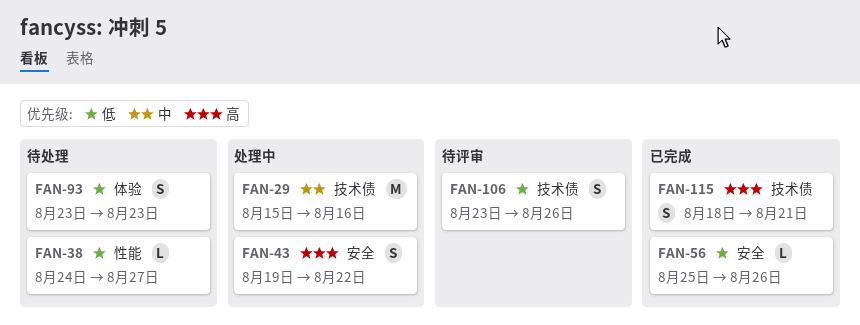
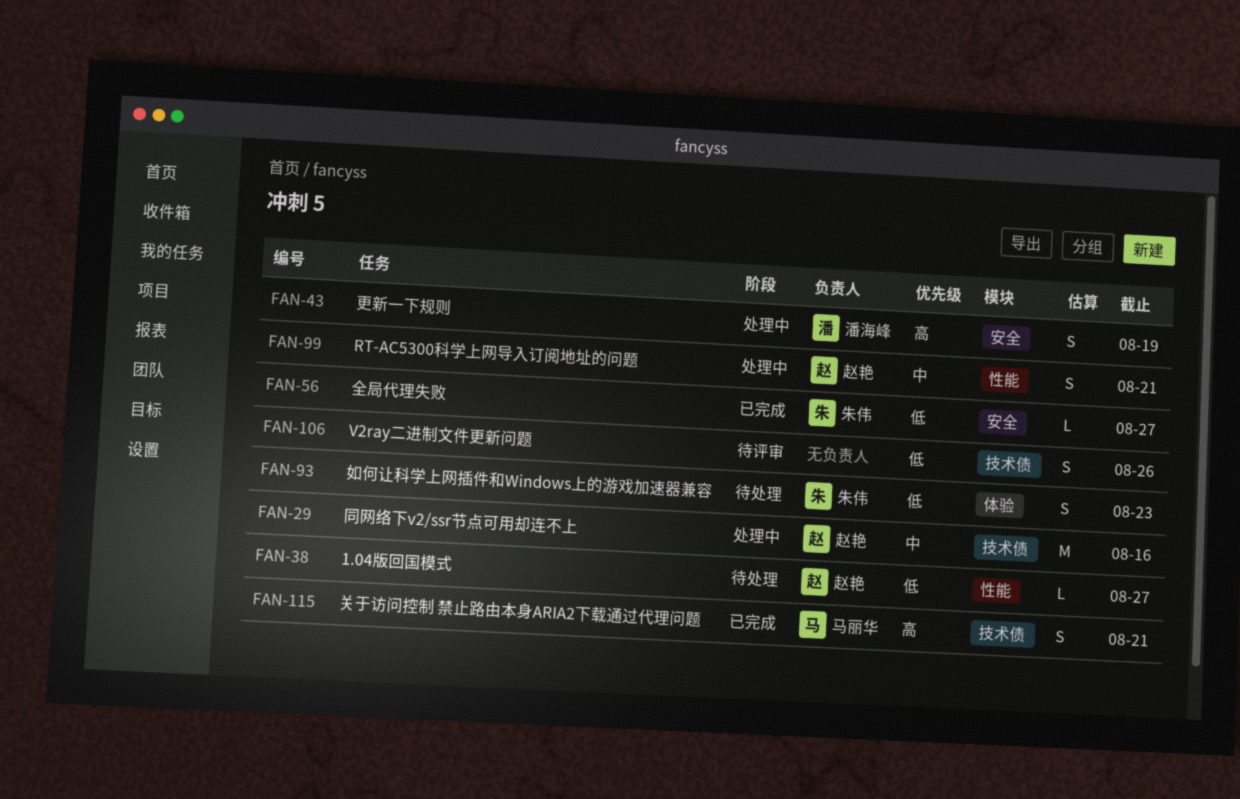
FAN-43, due: Aug 22 -> Aug 19
FAN-56, due: Aug 26 -> Aug 27
FAN-99: none -> present

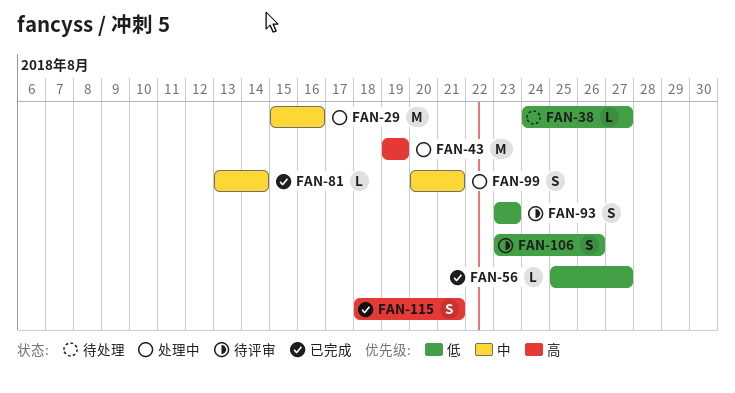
FAN-43, estimate: S -> M
FAN-81: none -> present
FAN-93, status: 待处理 -> 待评审

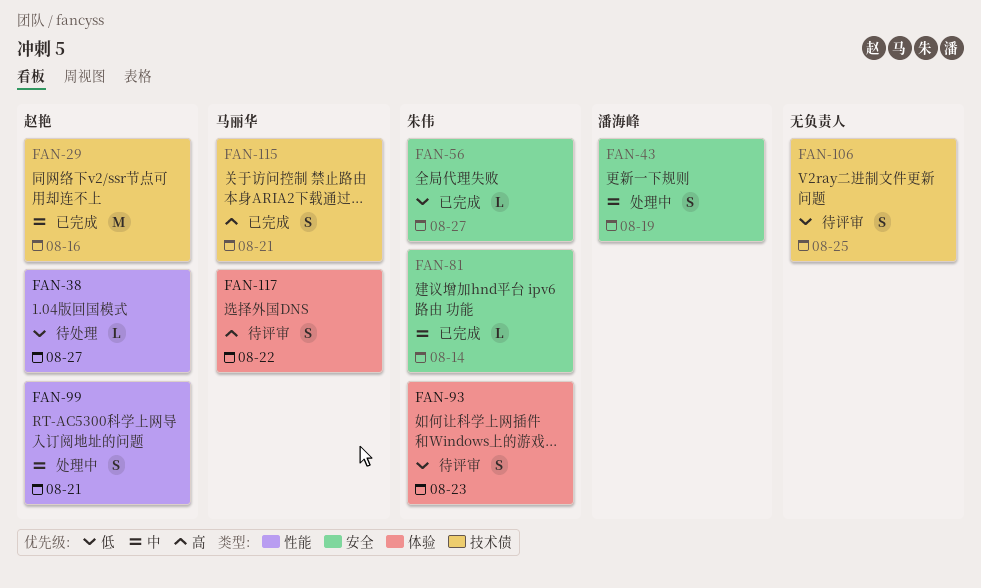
FAN-29, status: 处理中 -> 已完成
FAN-43, priority: 高 -> 中
FAN-43, estimate: M -> S
FAN-106, due: Aug 26 -> Aug 25
FAN-117: none -> present

